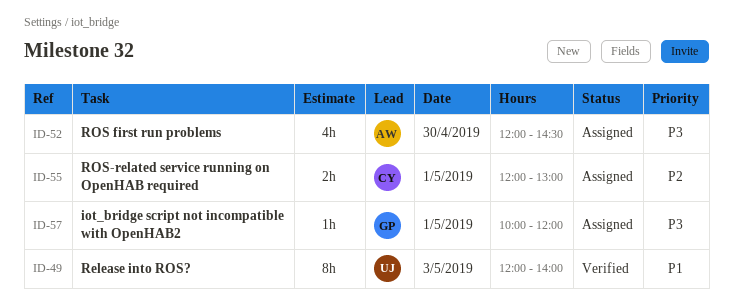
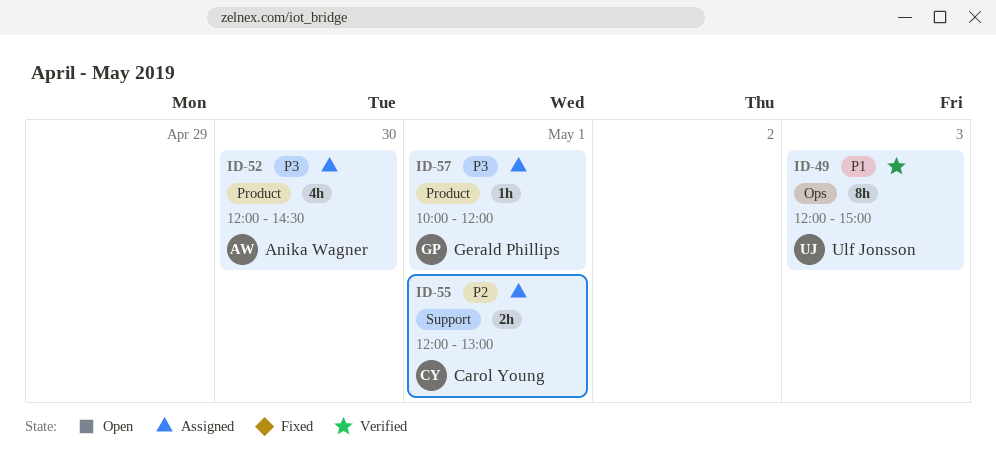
ID-49, ends: 14:00 -> 15:00

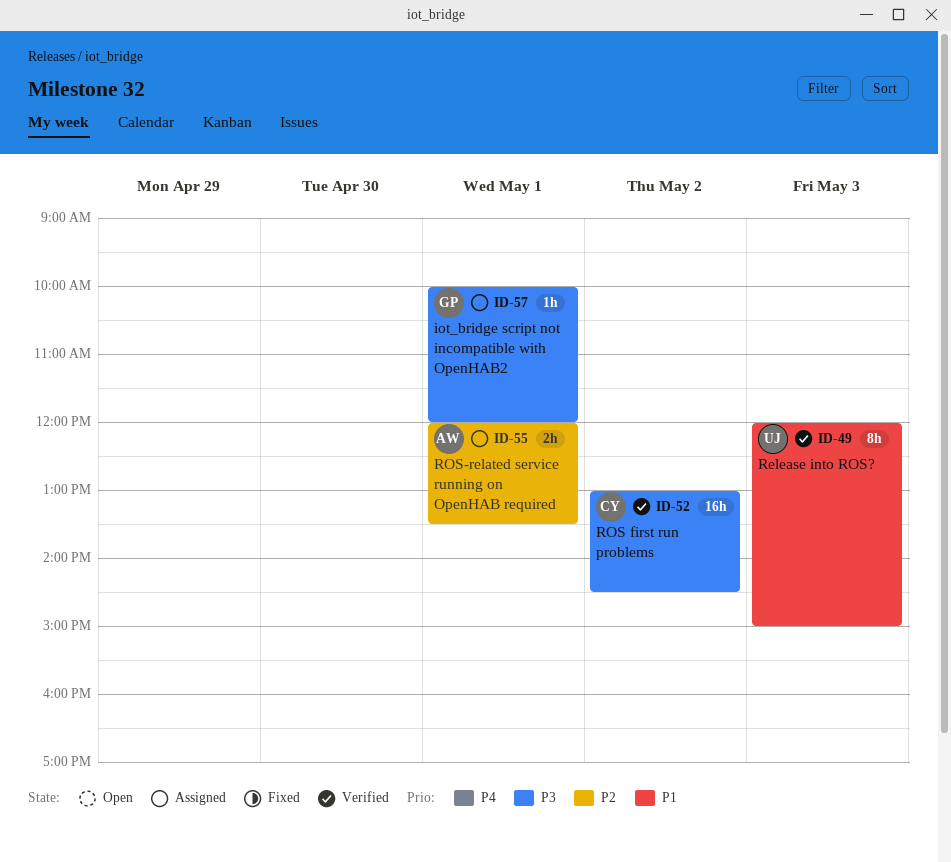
ID-52, status: Assigned -> Verified
ID-52, owner: Anika Wagner -> Carol Young
ID-52, estimate: 4h -> 16h
ID-52, day: Apr 30 -> May 2
ID-52, begins: 12:00 -> 13:00
ID-55, owner: Carol Young -> Anika Wagner
ID-55, ends: 13:00 -> 13:30

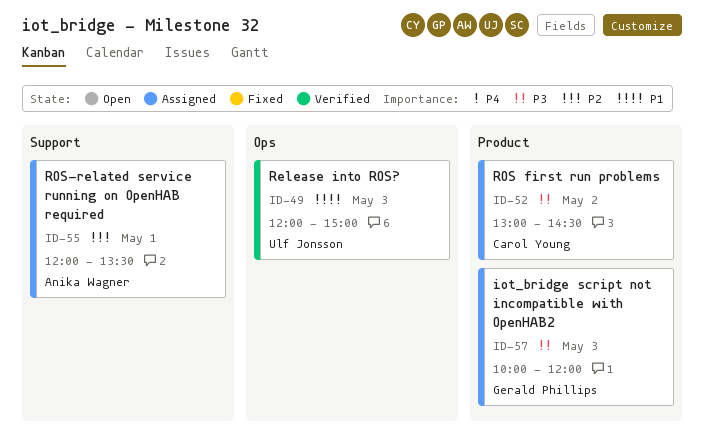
ID-52, status: Verified -> Assigned
ID-57, day: May 1 -> May 3

